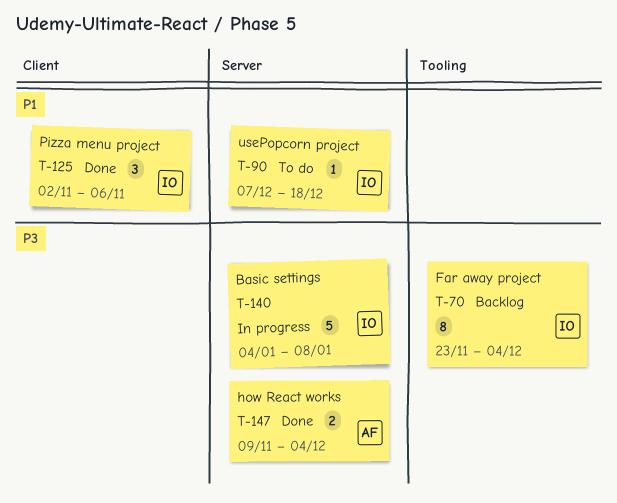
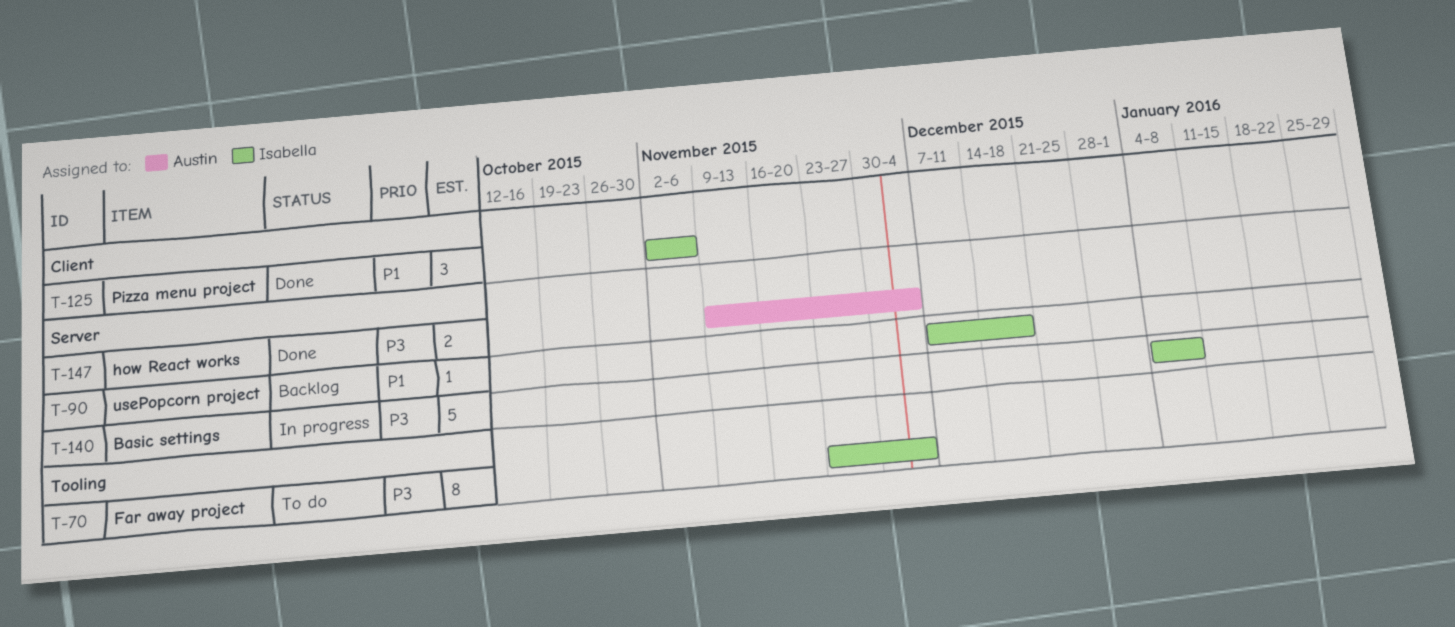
T-70, status: Backlog -> To do
T-90, status: To do -> Backlog

